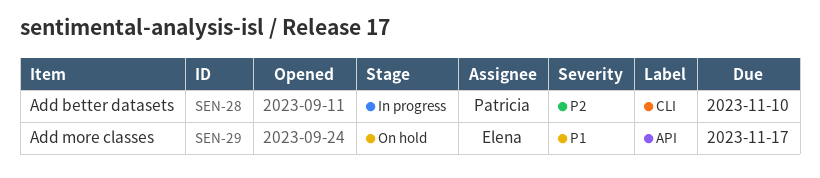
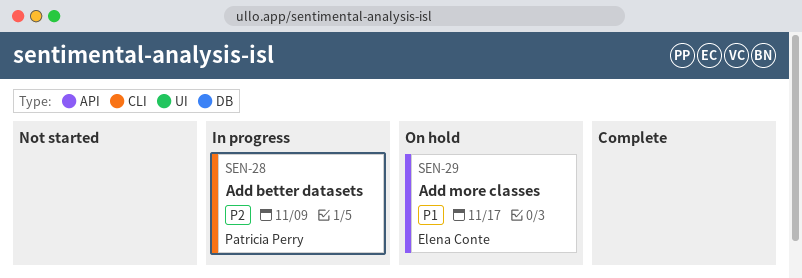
SEN-28, due: Nov 10 -> Nov 9

